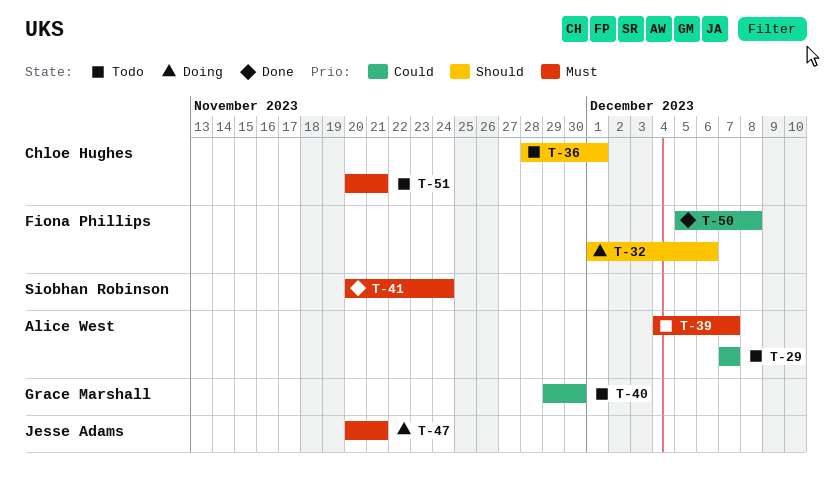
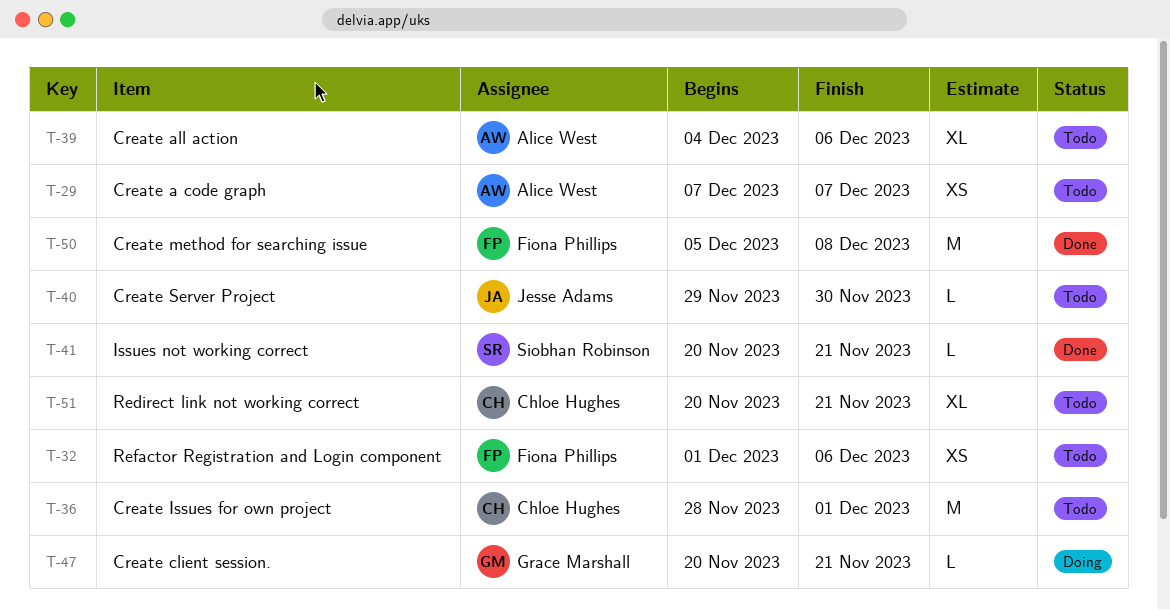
T-32, status: Doing -> Todo
T-39, due: Dec 7 -> Dec 6
T-40, owner: Grace Marshall -> Jesse Adams
T-41, due: Nov 24 -> Nov 21
T-47, owner: Jesse Adams -> Grace Marshall

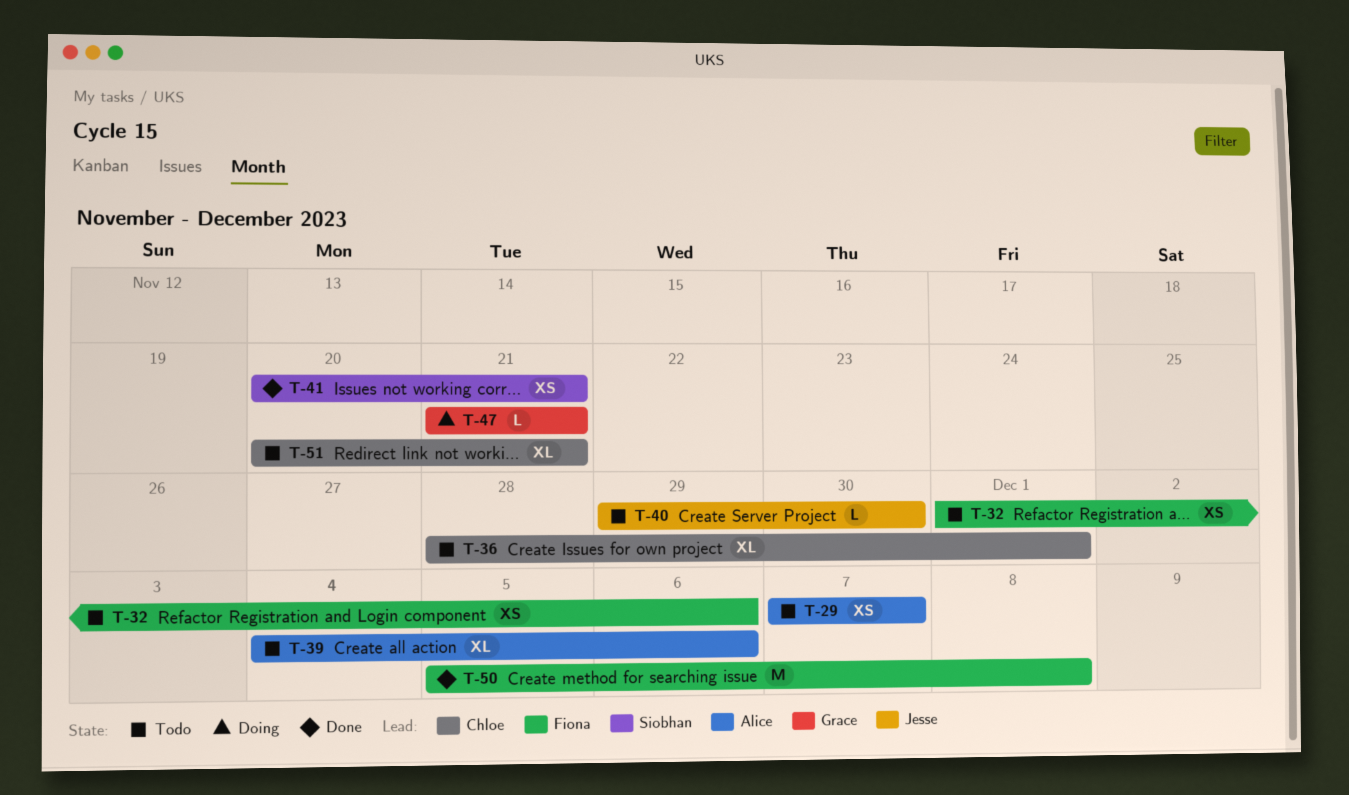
T-36, estimate: M -> XL
T-41, estimate: L -> XS
T-47, start: Nov 20 -> Nov 21

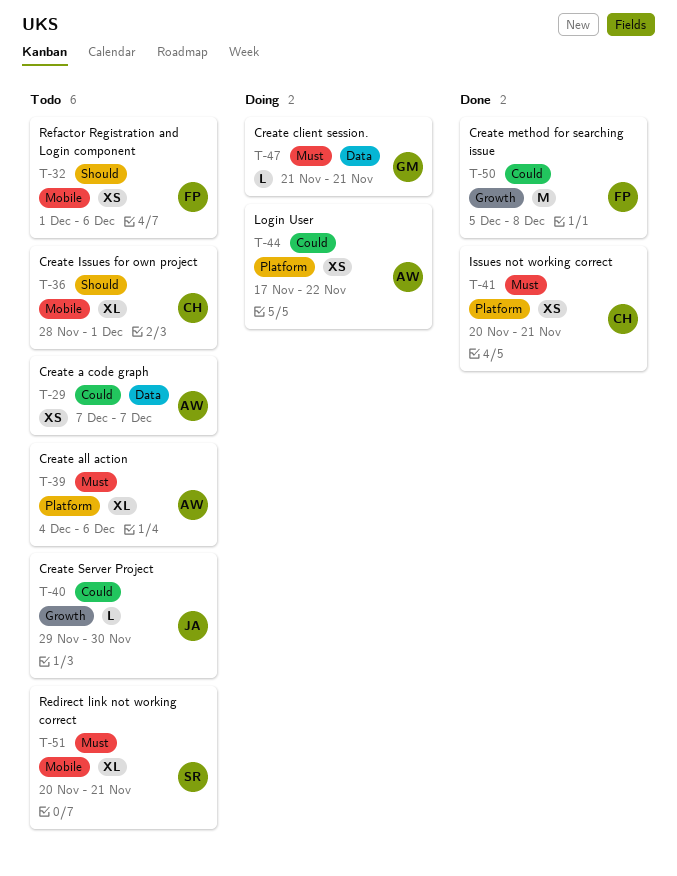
T-41, owner: Siobhan -> Chloe
T-44: none -> present
T-51, owner: Chloe -> Siobhan

